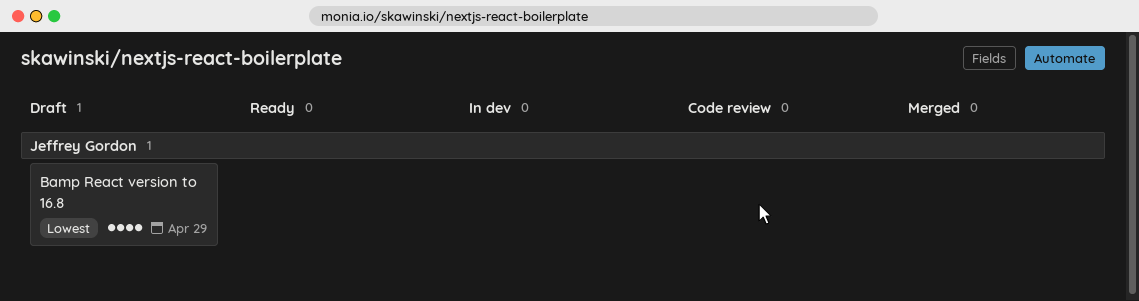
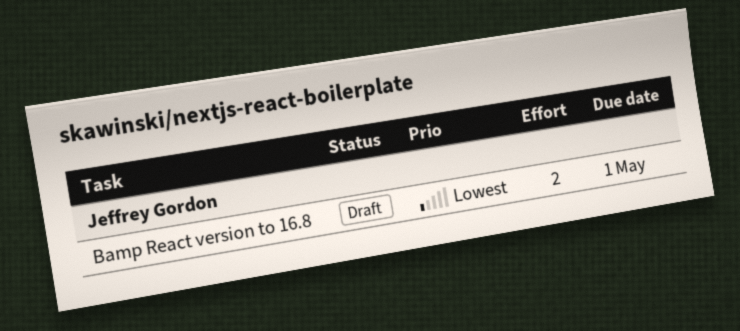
Bamp React version to 16.8, estimate: 4 -> 2
Bamp React version to 16.8, due: Apr 29 -> May 1

